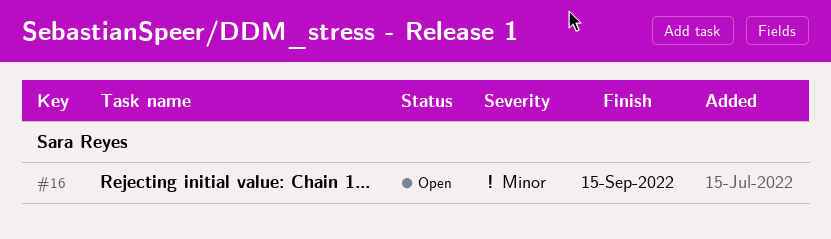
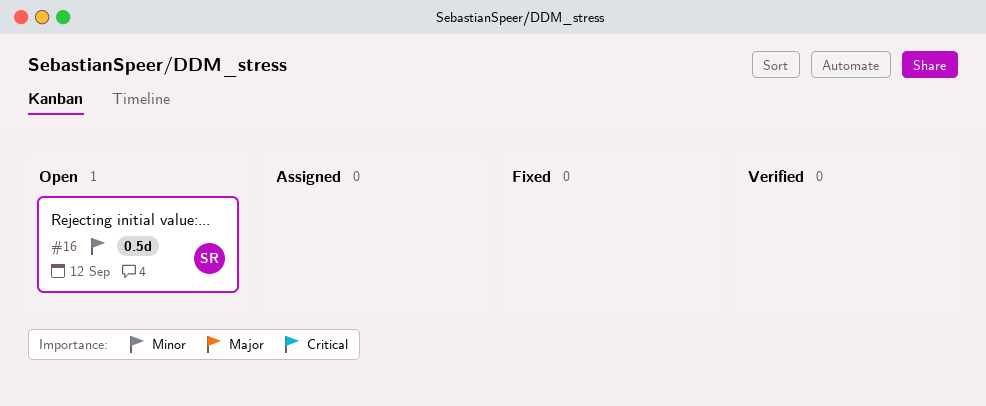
#16, due: Sep 15 -> Sep 12

